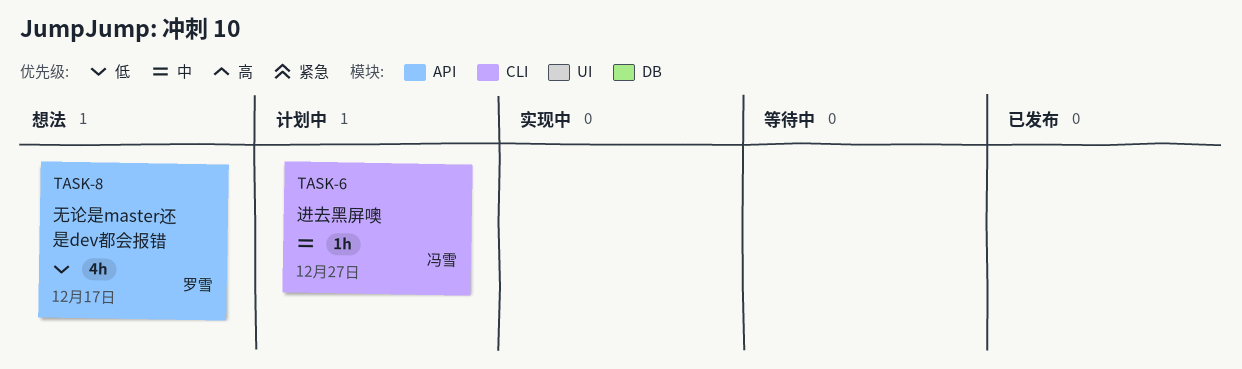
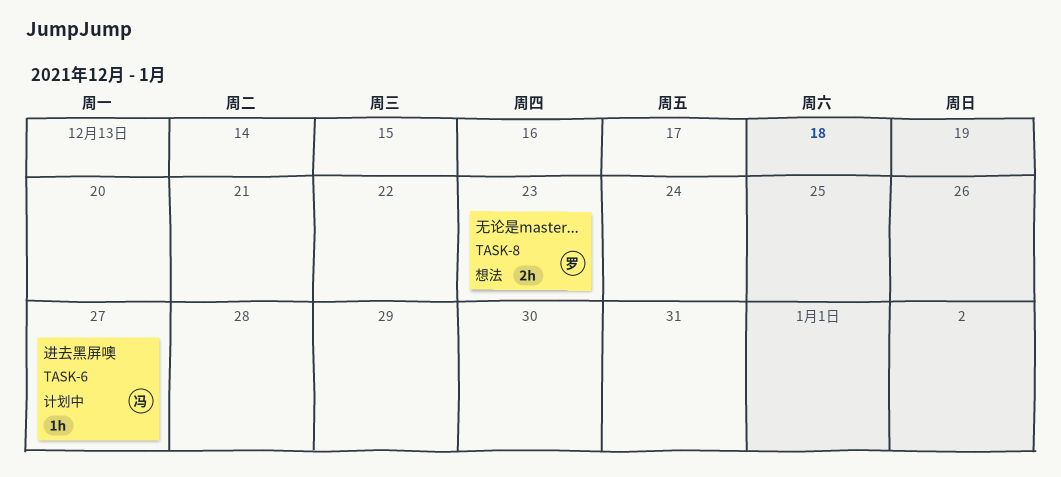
TASK-8, estimate: 4h -> 2h
TASK-8, due: Dec 17 -> Dec 23

